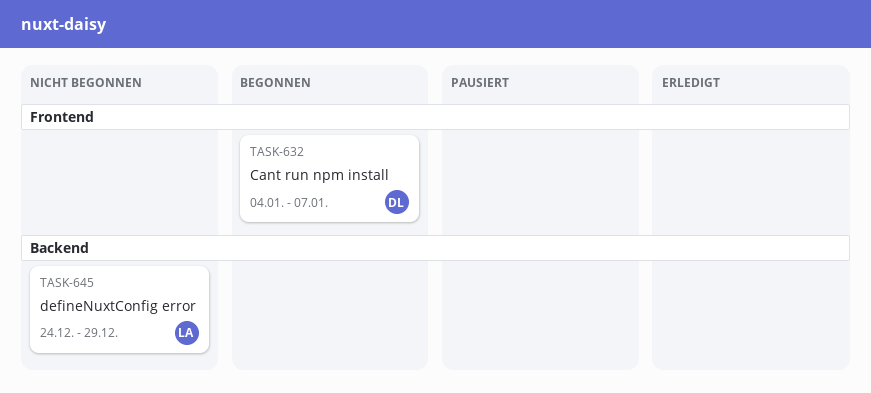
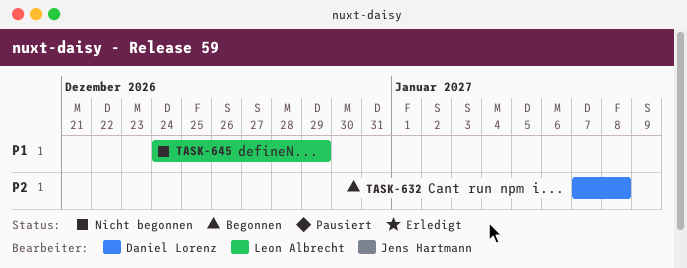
TASK-632, start: Jan 4 -> Jan 7
TASK-632, due: Jan 7 -> Jan 8

